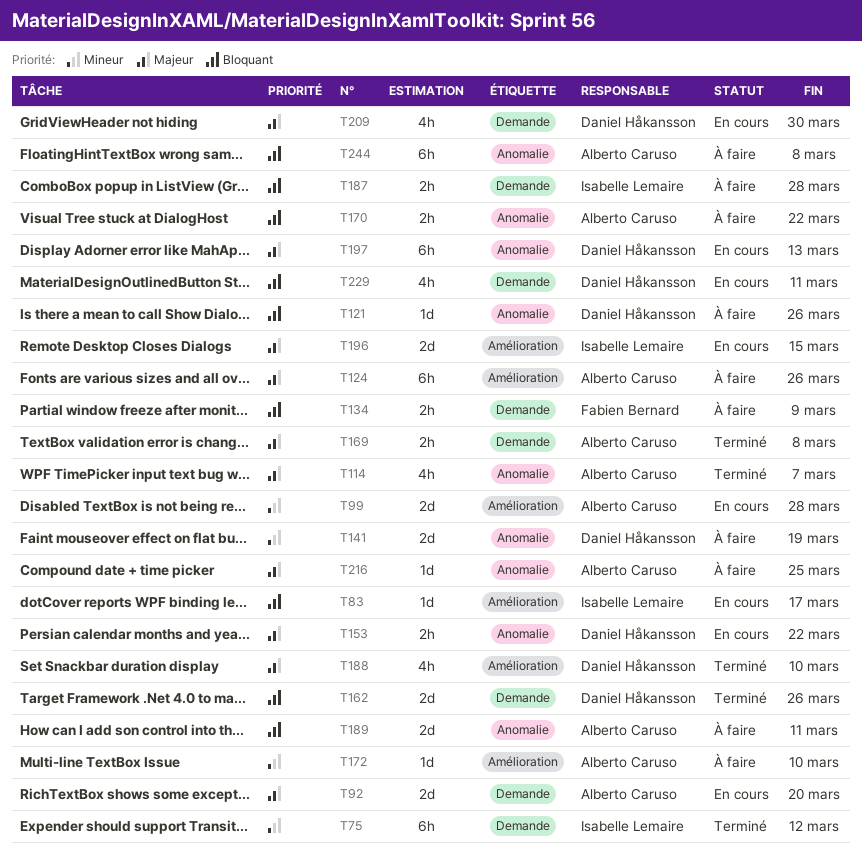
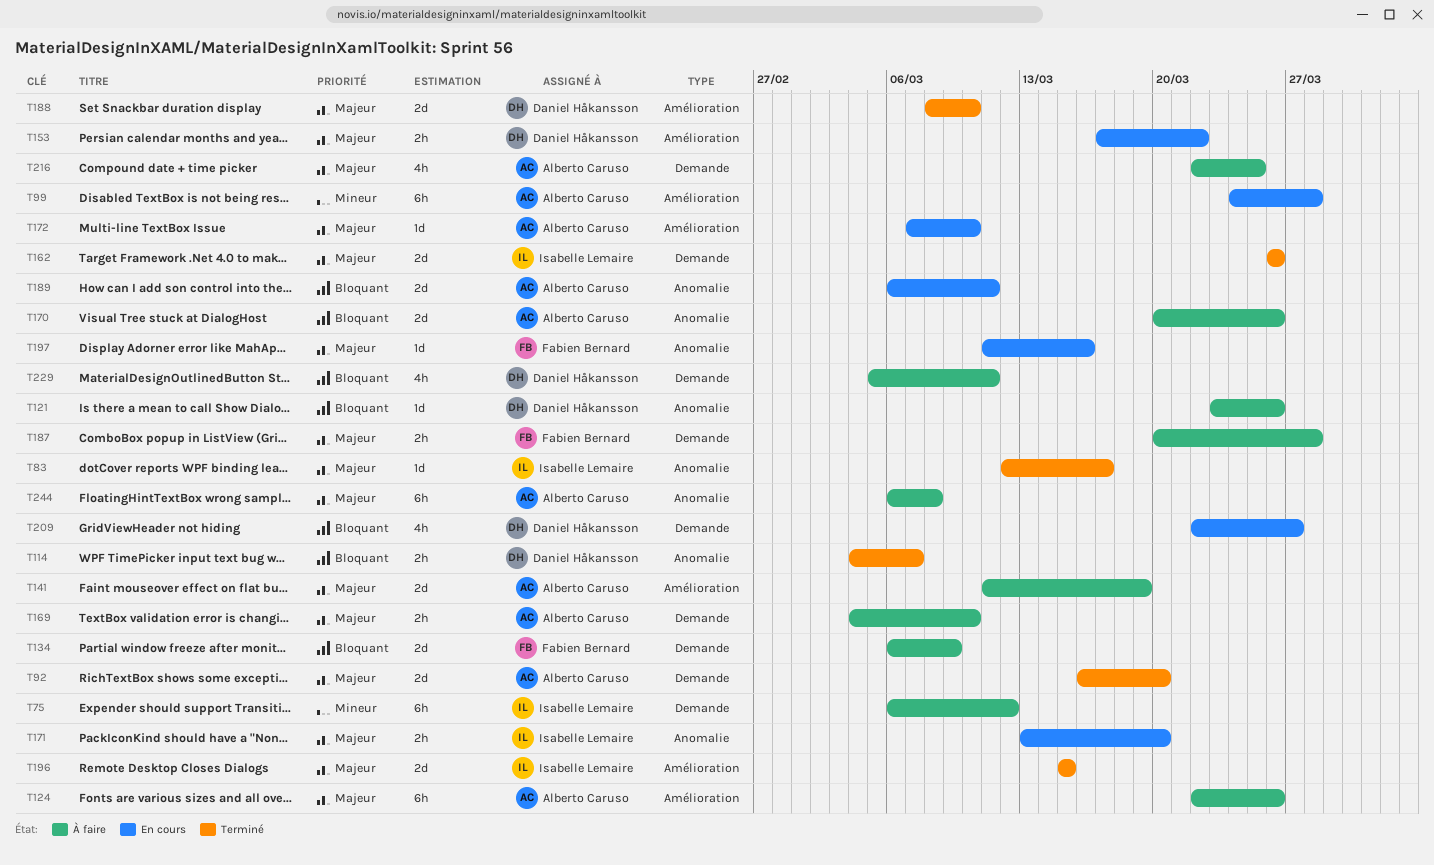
T75, status: Terminé -> À faire
T83, status: En cours -> Terminé
T83, priority: Bloquant -> Majeur
T83, label: Amélioration -> Anomalie
T92, status: En cours -> Terminé
T99, estimate: 2d -> 6h
T114, owner: Alberto Caruso -> Daniel Håkansson
T114, priority: Majeur -> Bloquant
T114, estimate: 4h -> 2h
T134, estimate: 2h -> 2d
T141, owner: Daniel Håkansson -> Alberto Caruso
T141, priority: Mineur -> Majeur
T141, label: Anomalie -> Amélioration
T153, label: Anomalie -> Amélioration
T162, owner: Daniel Håkansson -> Isabelle Lemaire
T162, priority: Bloquant -> Majeur
T169, status: Terminé -> À faire
T169, due: Mar 8 -> Mar 10
T170, estimate: 2h -> 2d
T170, due: Mar 22 -> Mar 26
T171: none -> present
T172, status: À faire -> En cours
T172, priority: Mineur -> Majeur
T187, owner: Isabelle Lemaire -> Fabien Bernard
T187, priority: Bloquant -> Majeur
T188, estimate: 4h -> 2d
T189, status: À faire -> En cours
T196, status: En cours -> Terminé
T197, owner: Daniel Håkansson -> Fabien Bernard
T197, estimate: 6h -> 1d
T197, due: Mar 13 -> Mar 16
T209, priority: Majeur -> Bloquant
T209, due: Mar 30 -> Mar 27
T216, label: Anomalie -> Demande
T216, estimate: 1d -> 4h
T229, status: En cours -> À faire
T244, priority: Bloquant -> Majeur

